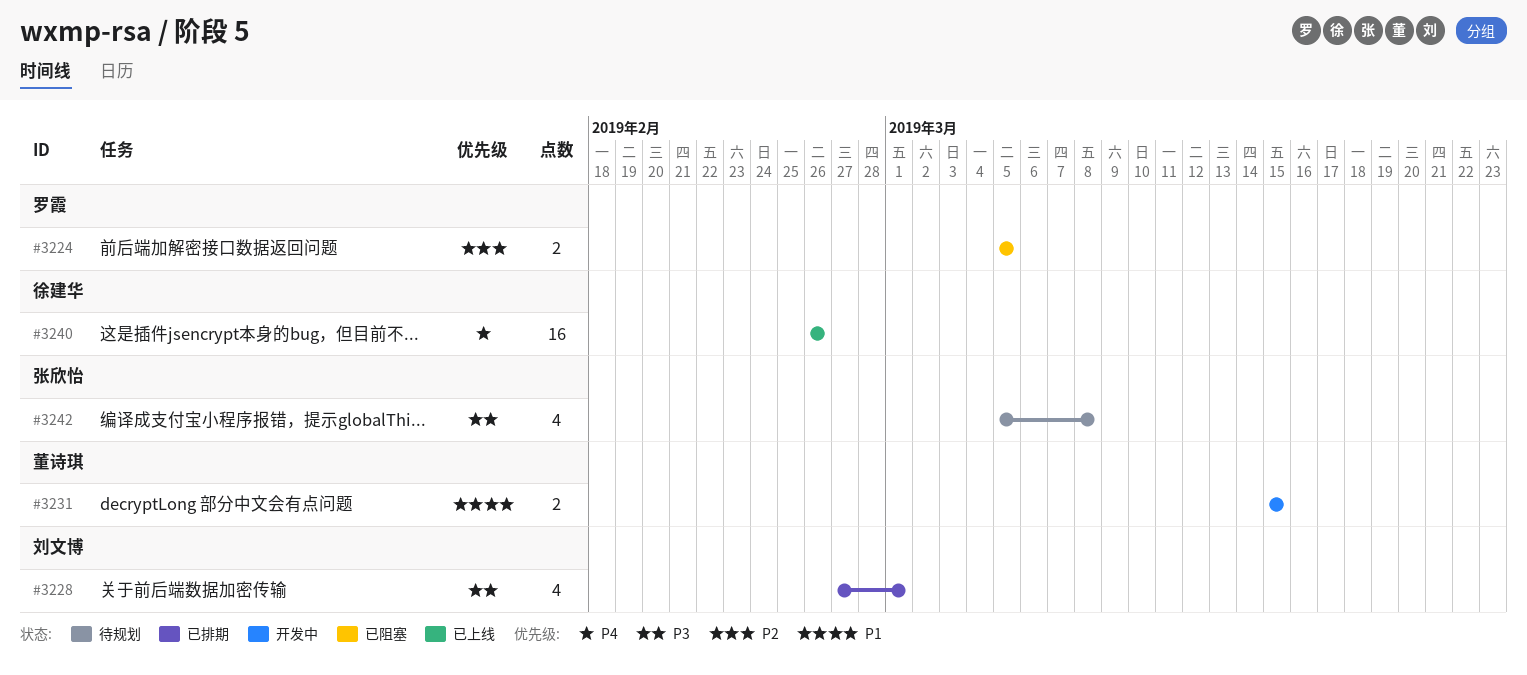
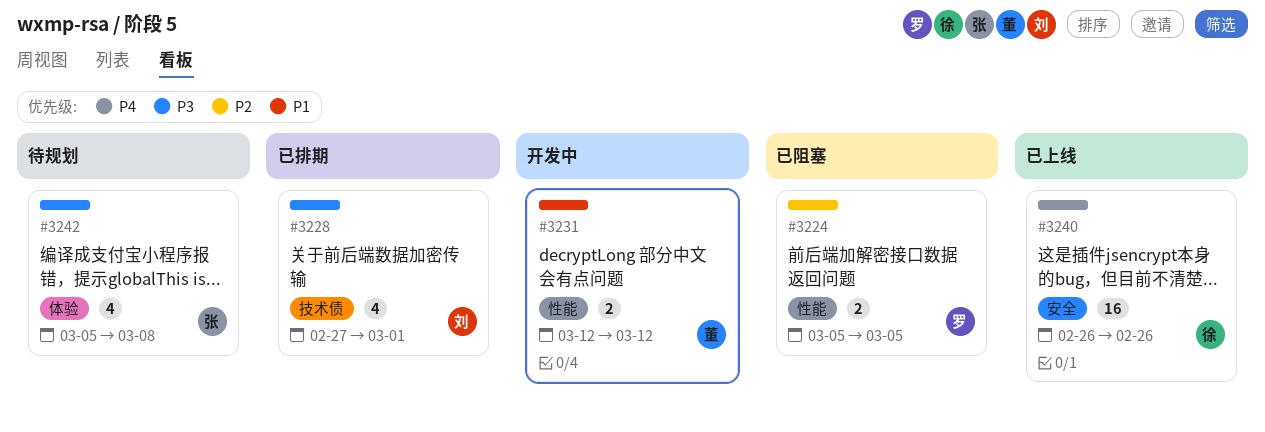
#3231, start: Mar 15 -> Mar 12
#3231, due: Mar 15 -> Mar 12

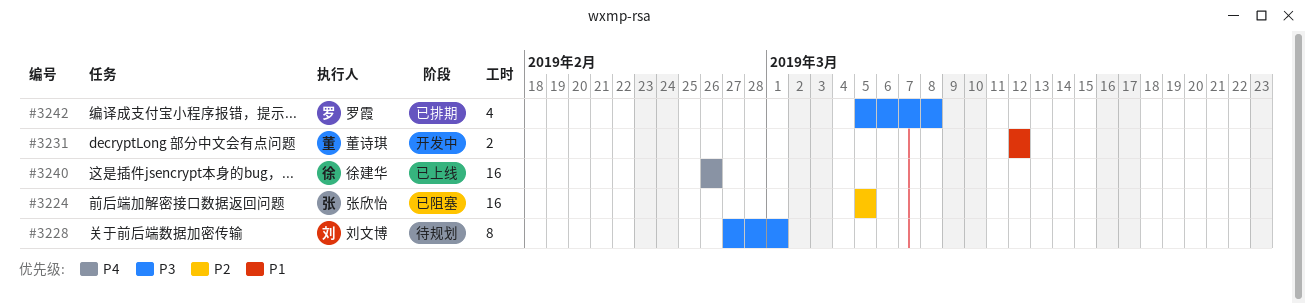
#3224, owner: 罗霞 -> 张欣怡
#3224, estimate: 2 -> 16
#3228, status: 已排期 -> 待规划
#3228, estimate: 4 -> 8
#3242, status: 待规划 -> 已排期
#3242, owner: 张欣怡 -> 罗霞

